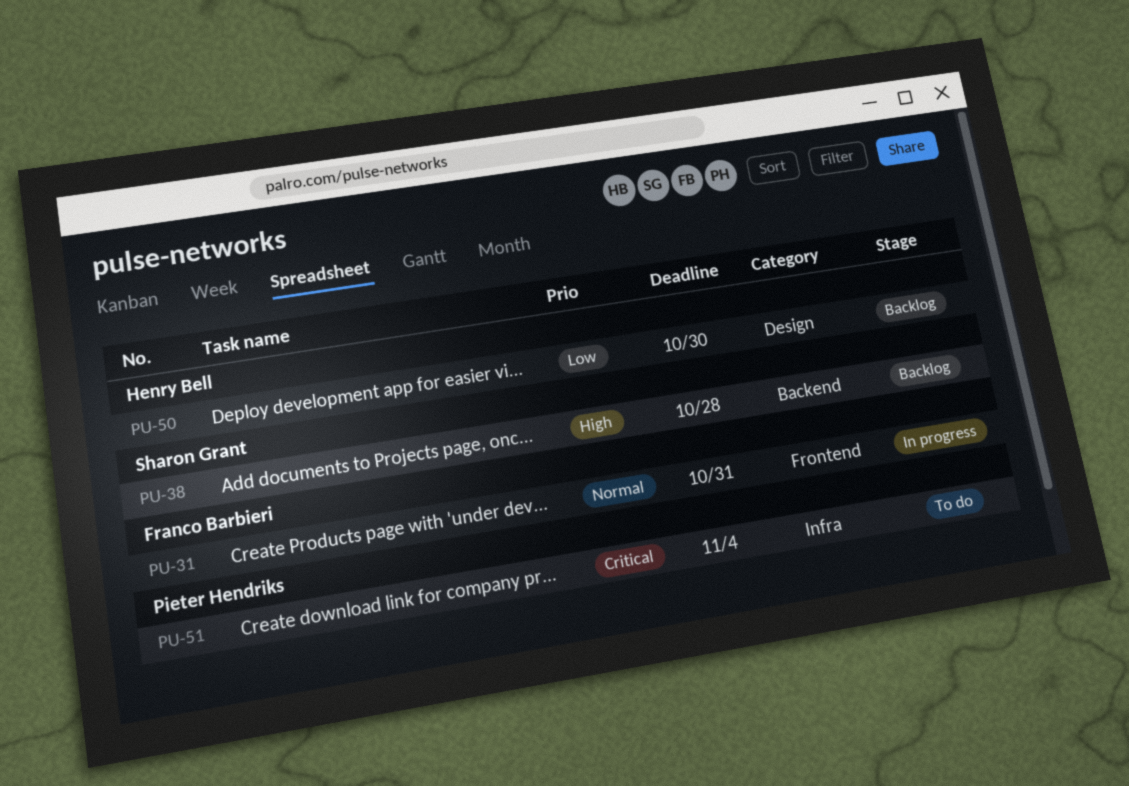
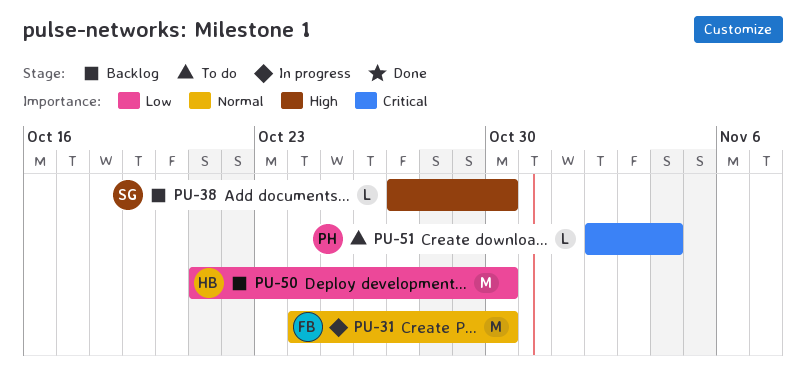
PU-31, due: Oct 31 -> Oct 30
PU-38, due: Oct 28 -> Oct 30

